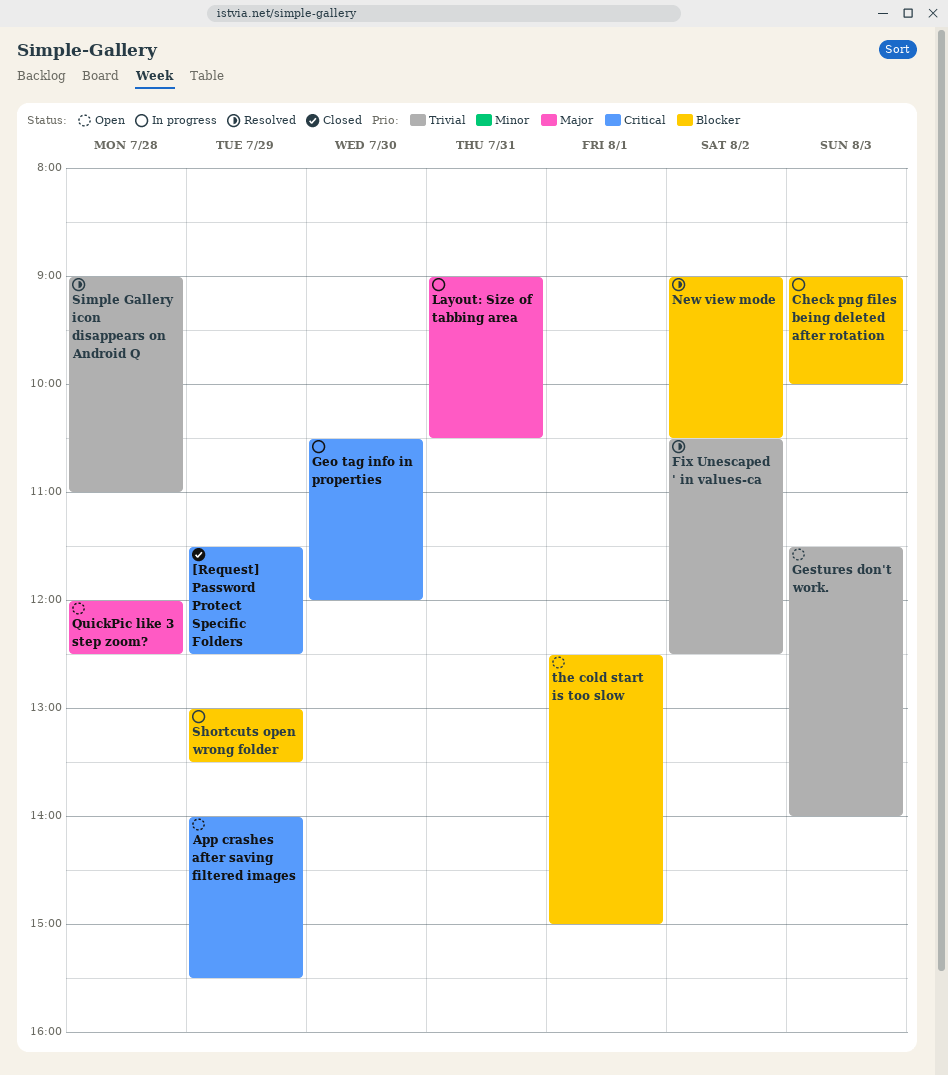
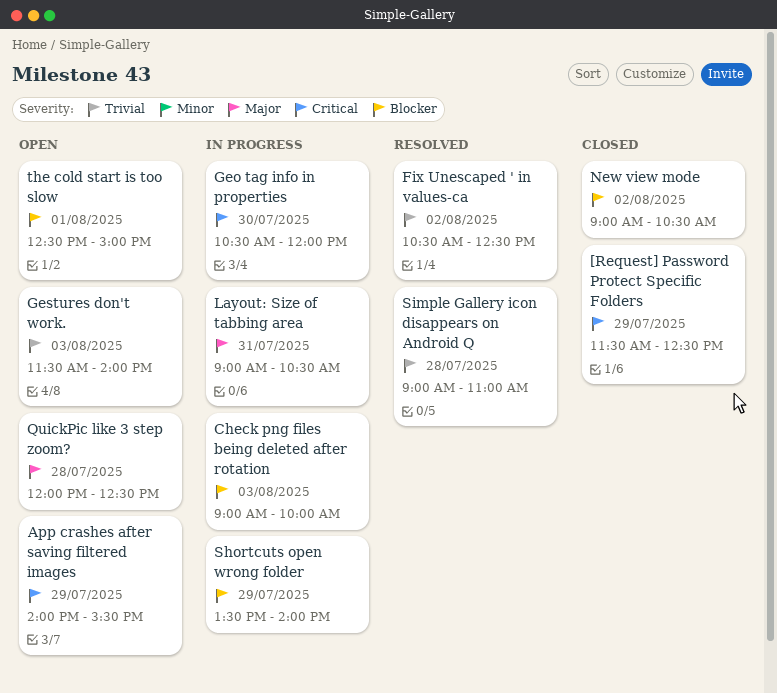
New view mode, status: Resolved -> Closed
Shortcuts open wrong folder, begins: 13:00 -> 13:30
Shortcuts open wrong folder, ends: 13:30 -> 14:00

